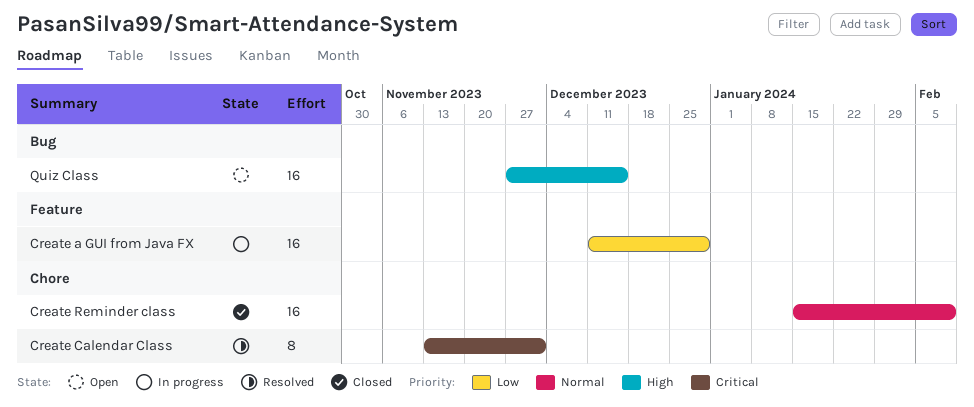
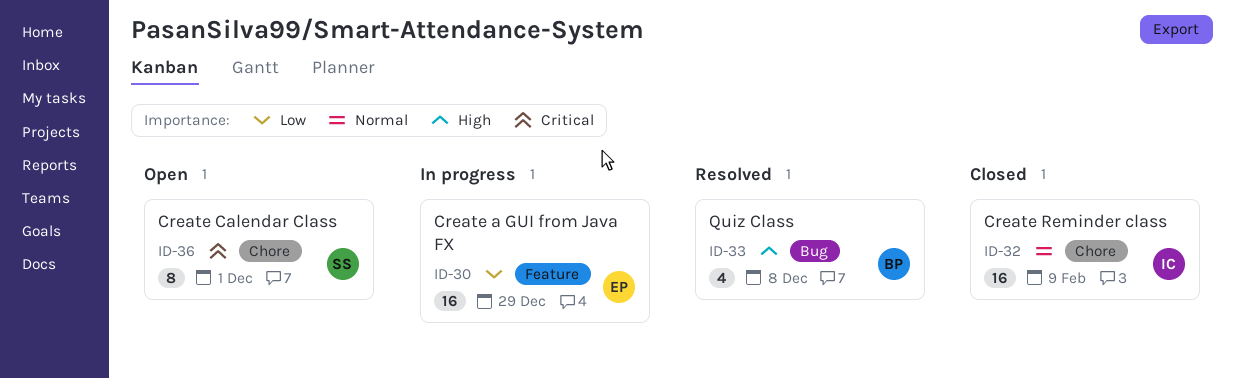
Create Calendar Class, status: Resolved -> Open
Quiz Class, status: Open -> Resolved
Quiz Class, estimate: 16 -> 4
Quiz Class, due: Dec 15 -> Dec 8

